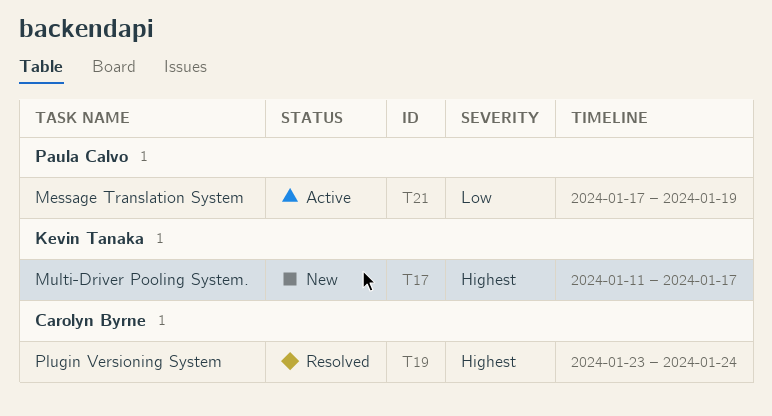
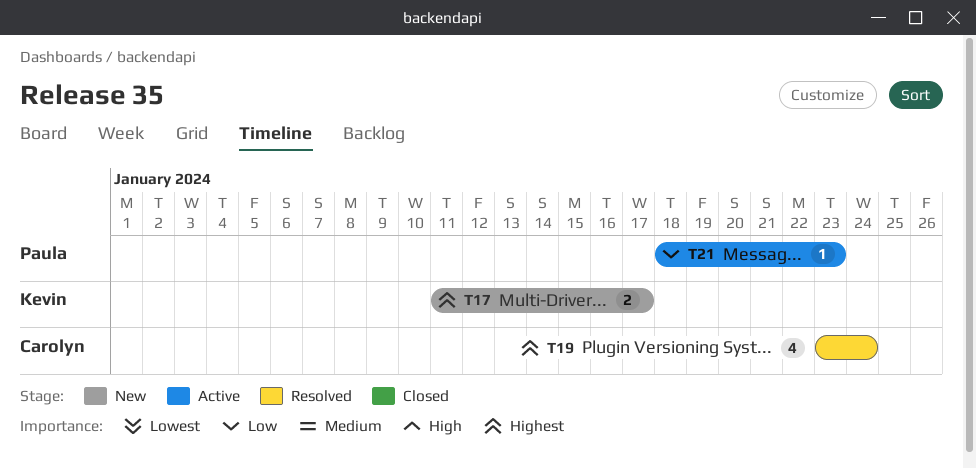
T21, start: Jan 17 -> Jan 18
T21, due: Jan 19 -> Jan 23

